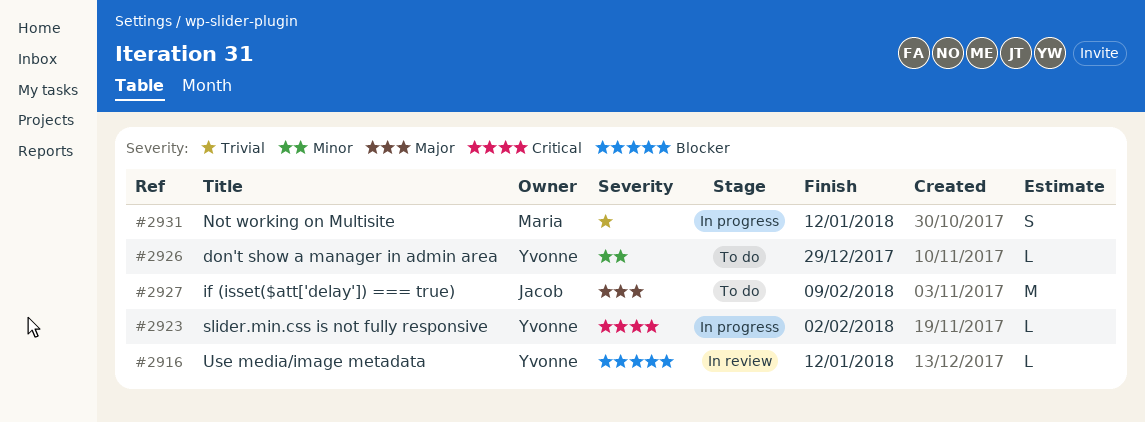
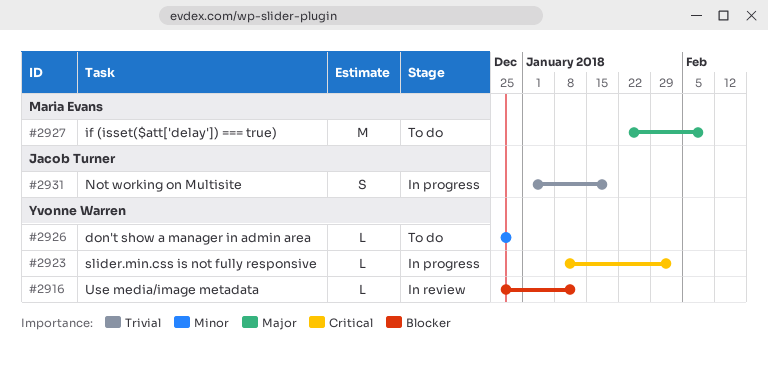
#2927, owner: Jacob Turner -> Maria Evans
#2931, owner: Maria Evans -> Jacob Turner
#2931, due: Jan 12 -> Jan 19

